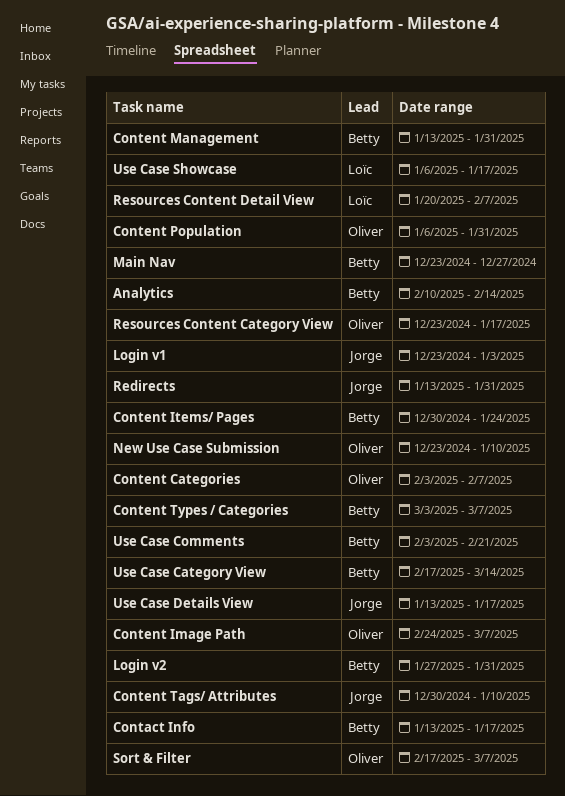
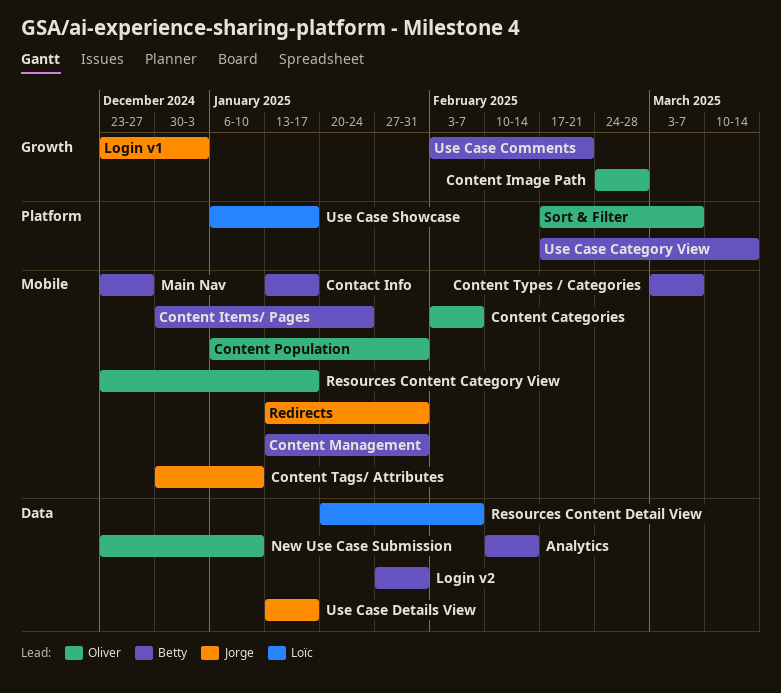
Content Image Path, due: Mar 7 -> Feb 28

